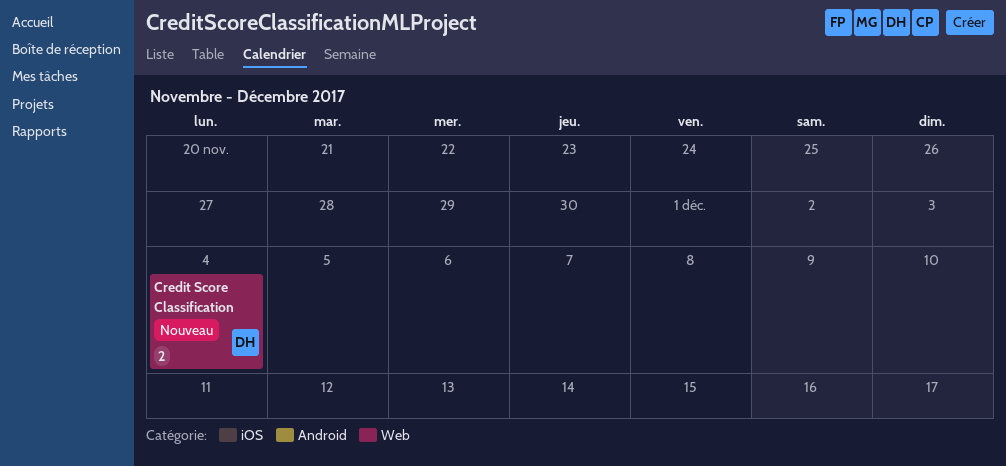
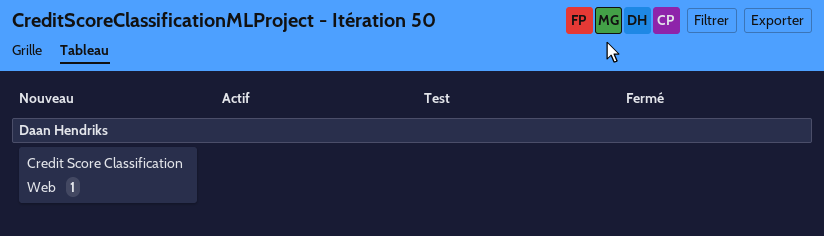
Credit Score Classification, estimate: 2 -> 1

